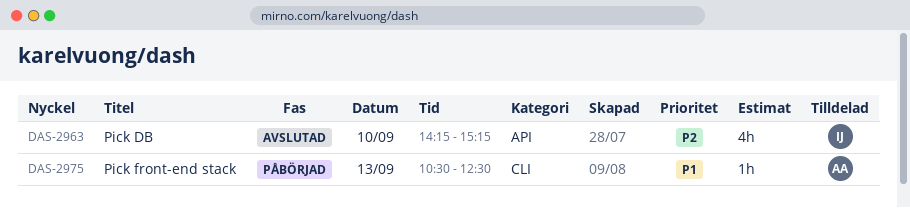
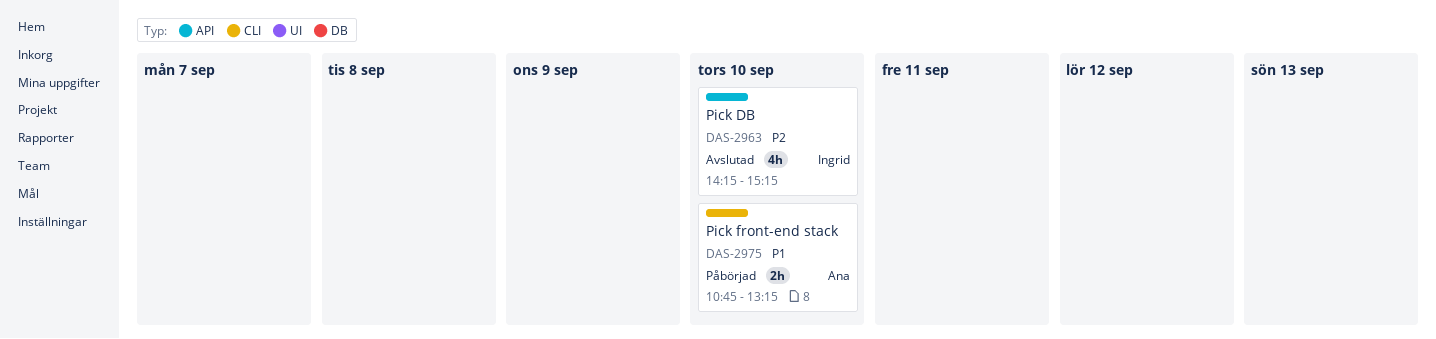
DAS-2975, estimate: 1h -> 2h
DAS-2975, day: Sep 13 -> Sep 10
DAS-2975, begins: 10:30 -> 10:45
DAS-2975, ends: 12:30 -> 13:15

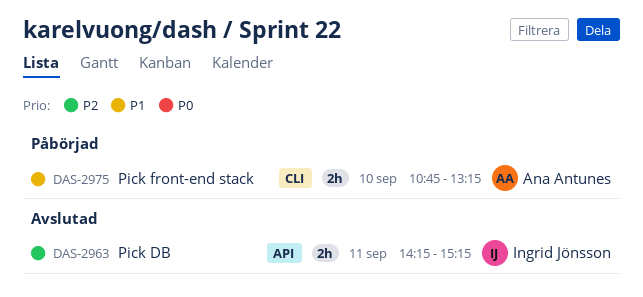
DAS-2963, estimate: 4h -> 2h
DAS-2963, day: Sep 10 -> Sep 11

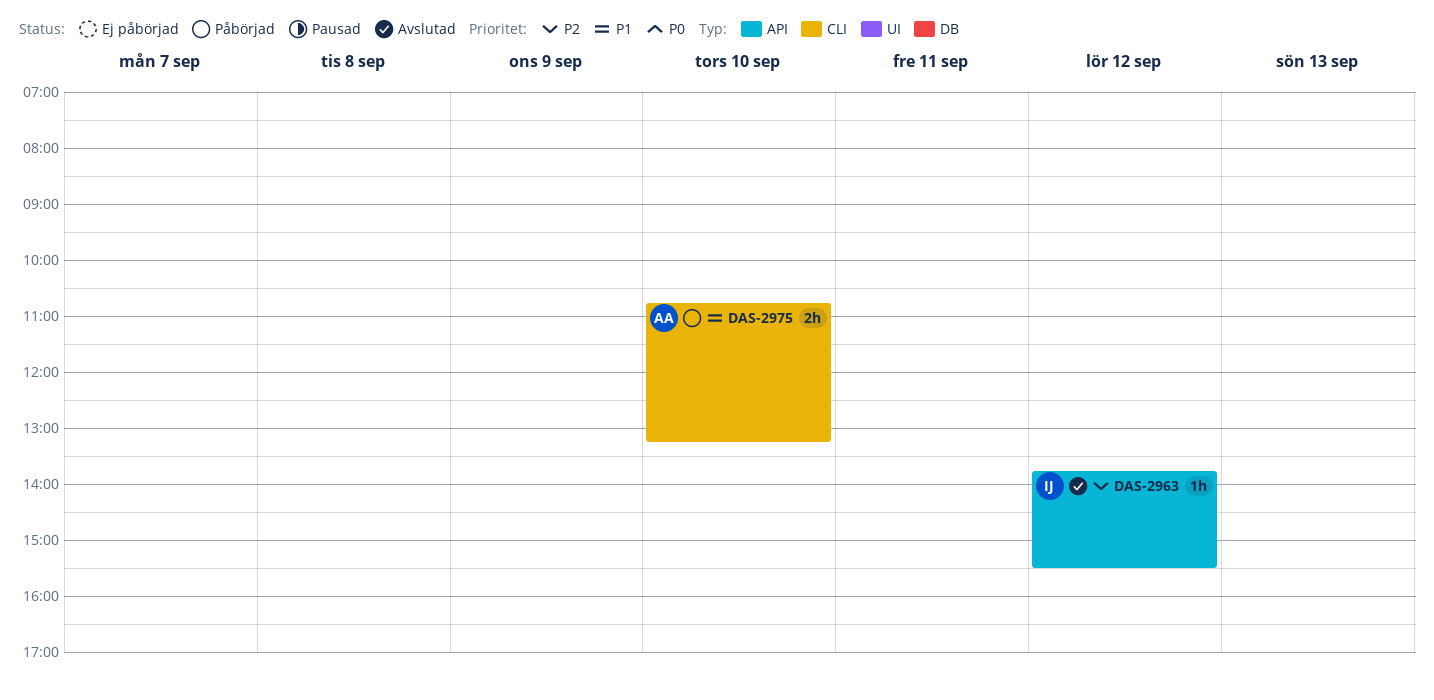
DAS-2963, estimate: 2h -> 1h
DAS-2963, day: Sep 11 -> Sep 12
DAS-2963, begins: 14:15 -> 13:45
DAS-2963, ends: 15:15 -> 15:30

